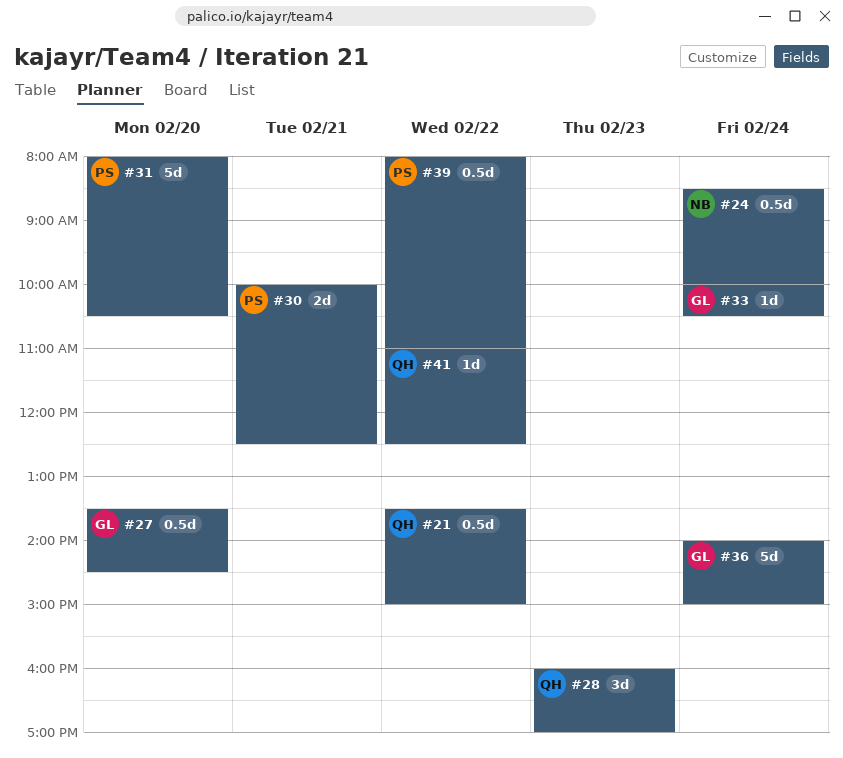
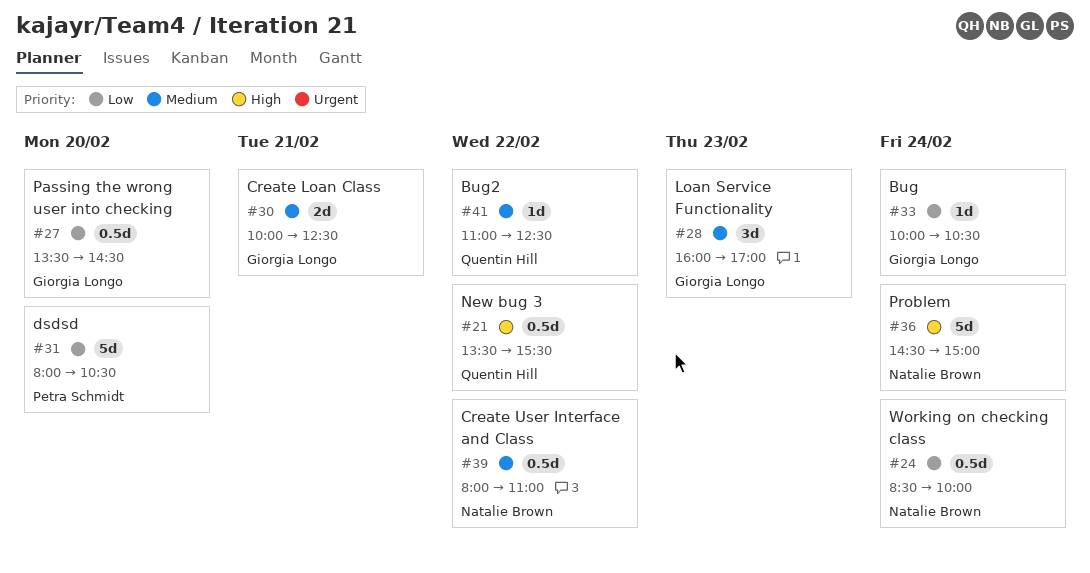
#21, ends: 15:00 -> 15:30
#28, owner: Quentin Hill -> Giorgia Longo
#30, owner: Petra Schmidt -> Giorgia Longo
#36, owner: Giorgia Longo -> Natalie Brown
#36, begins: 14:00 -> 14:30
#39, owner: Petra Schmidt -> Natalie Brown

